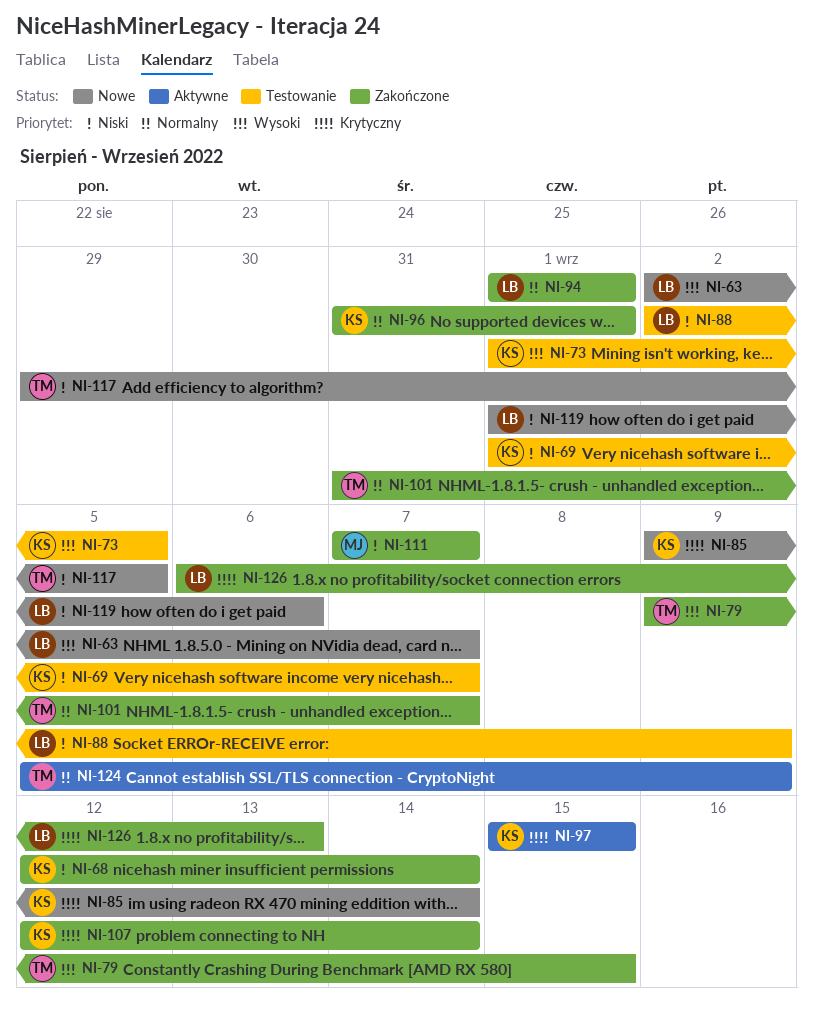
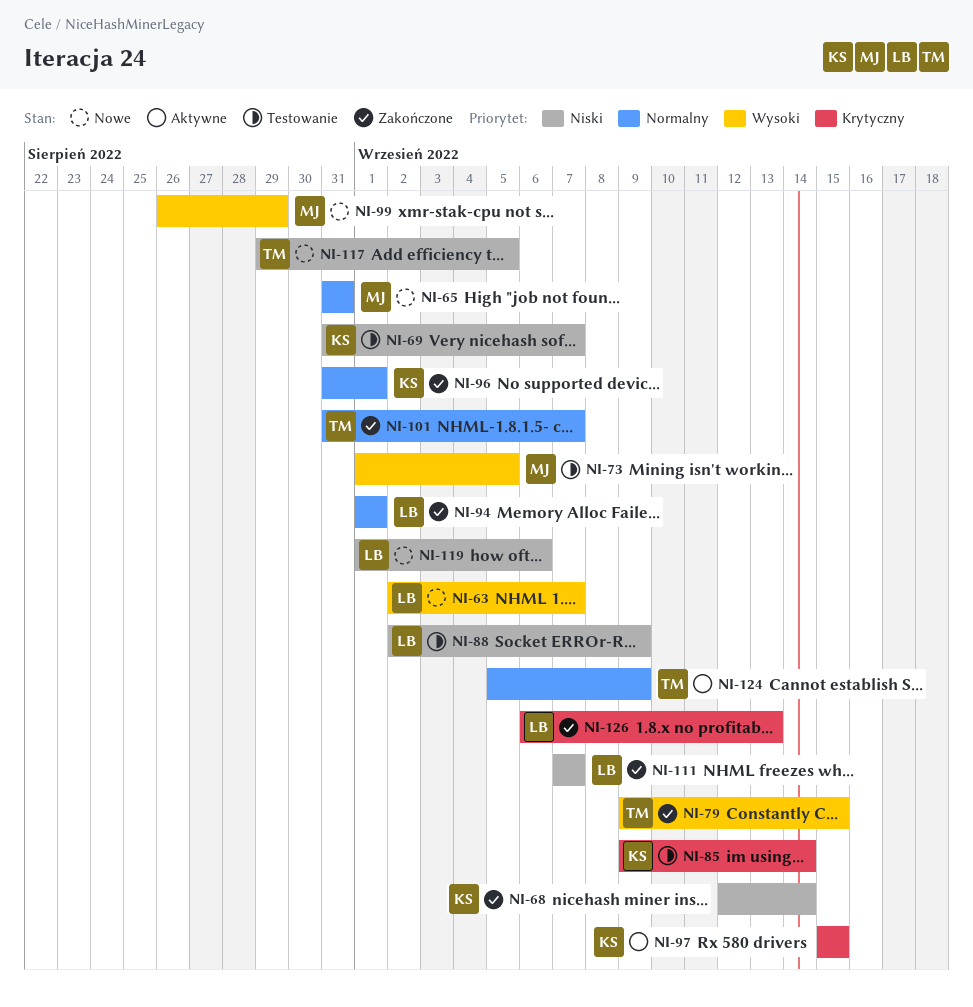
NI-65: none -> present
NI-69, start: Sep 1 -> Aug 31
NI-73, owner: KS -> MJ
NI-85, status: Nowe -> Testowanie
NI-99: none -> present
NI-107: present -> none
NI-111, owner: MJ -> LB

